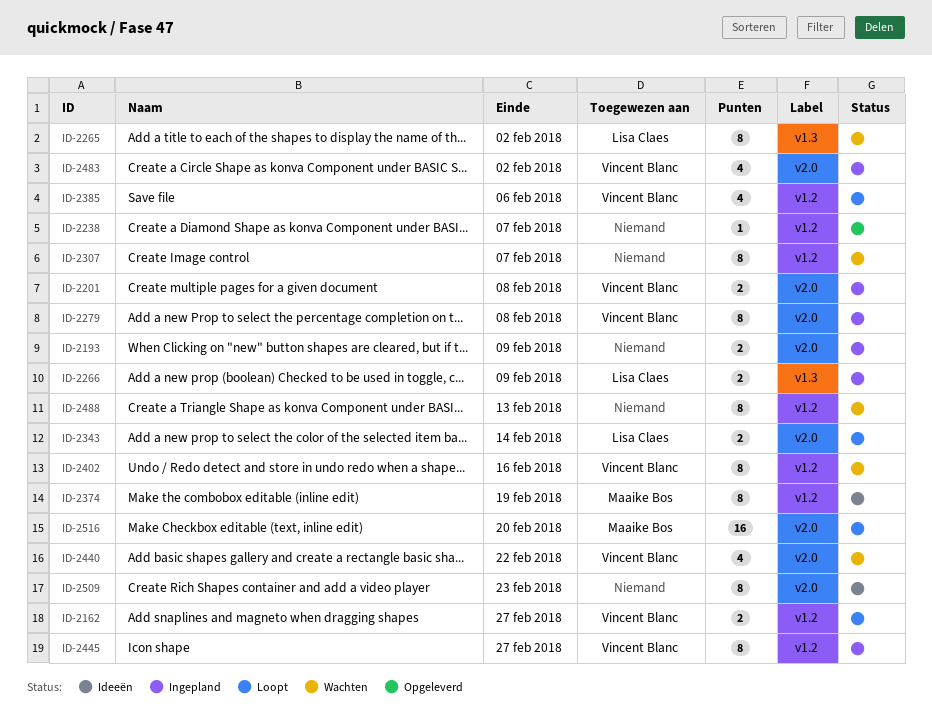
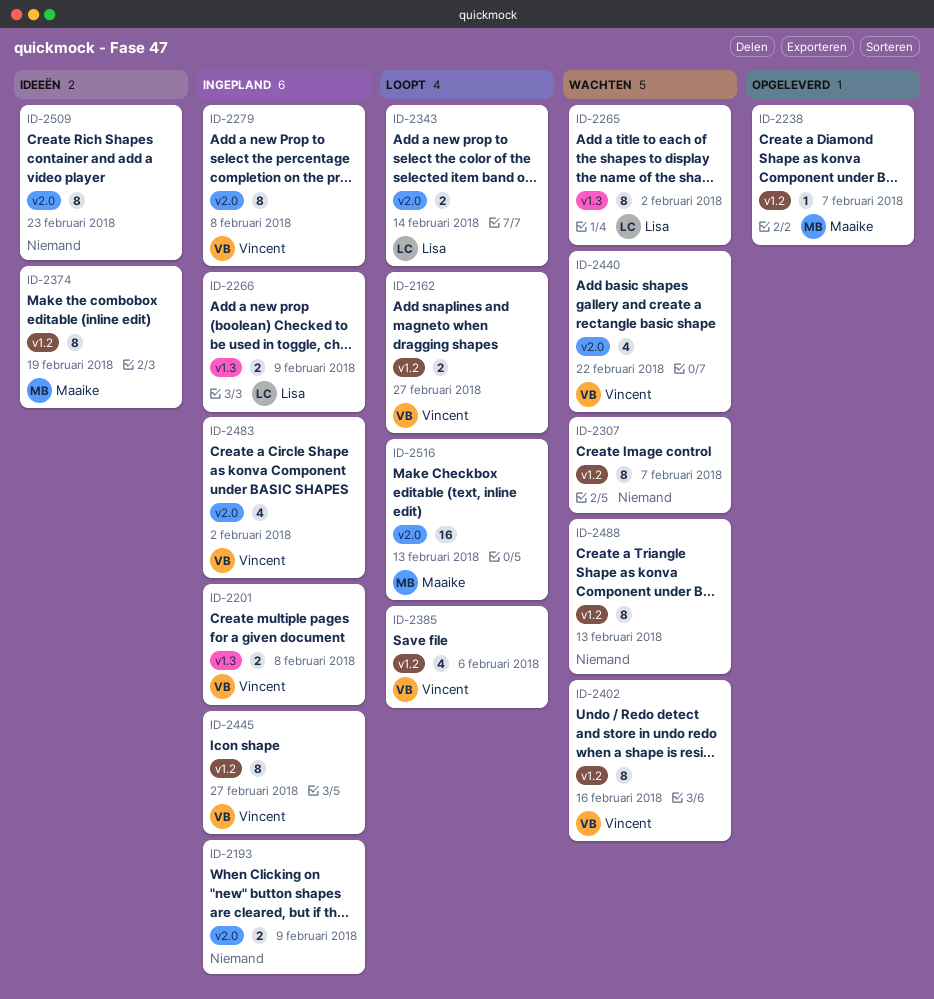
ID-2201, label: v2.0 -> v1.3
ID-2238, owner: none -> Maaike Bos
ID-2516, due: Feb 20 -> Feb 13

